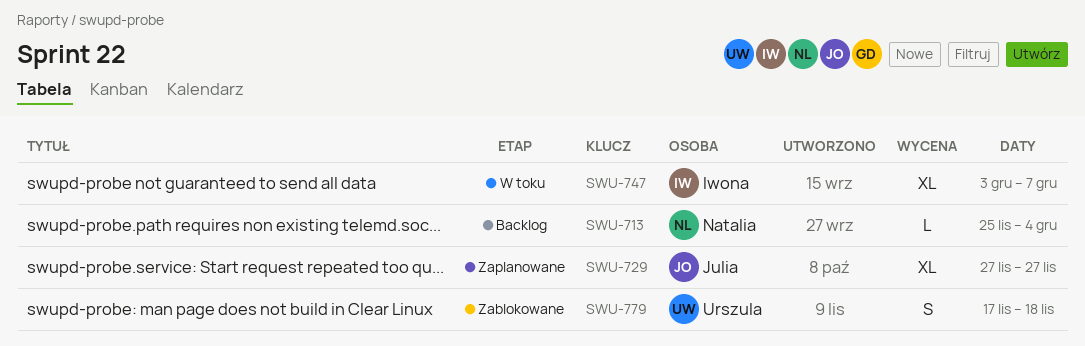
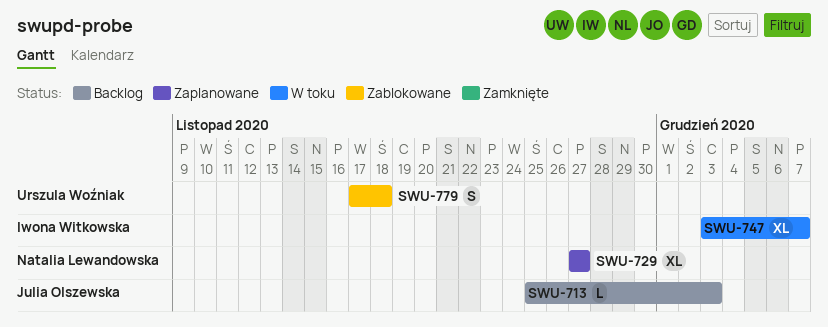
SWU-713, owner: Natalia Lewandowska -> Julia Olszewska
SWU-713, due: Dec 4 -> Dec 3
SWU-729, owner: Julia Olszewska -> Natalia Lewandowska

